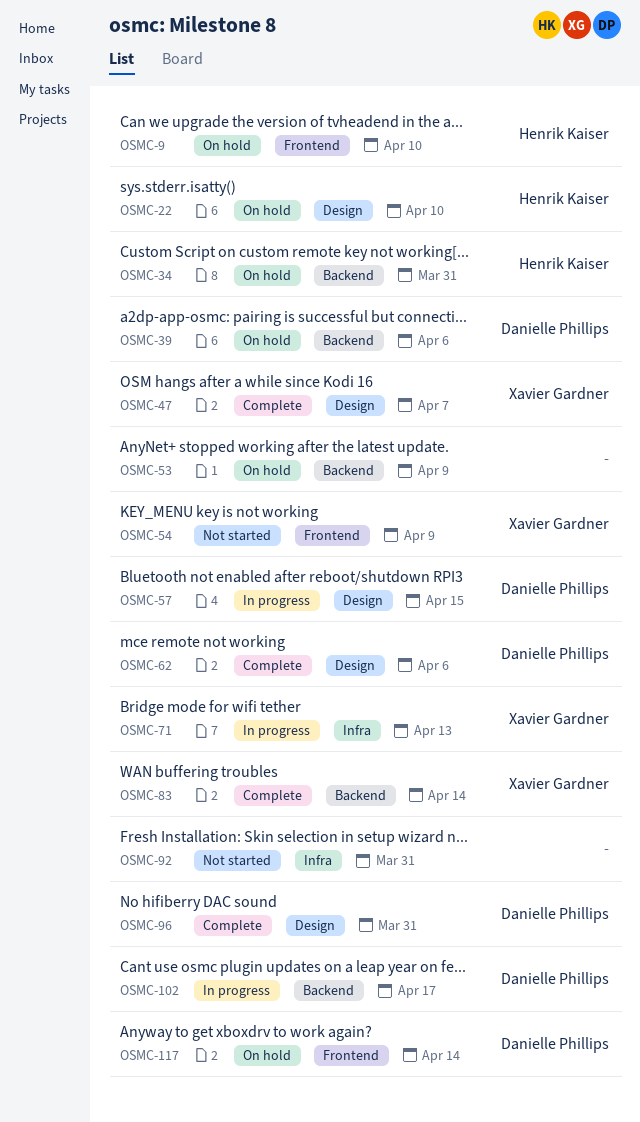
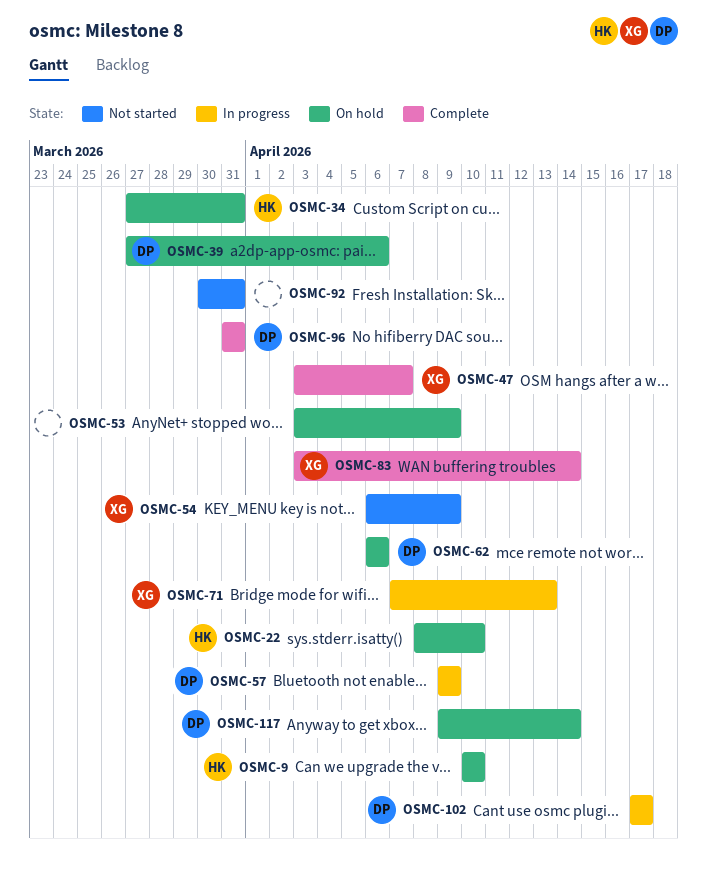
OSMC-57, due: Apr 15 -> Apr 9
OSMC-62, status: Complete -> On hold

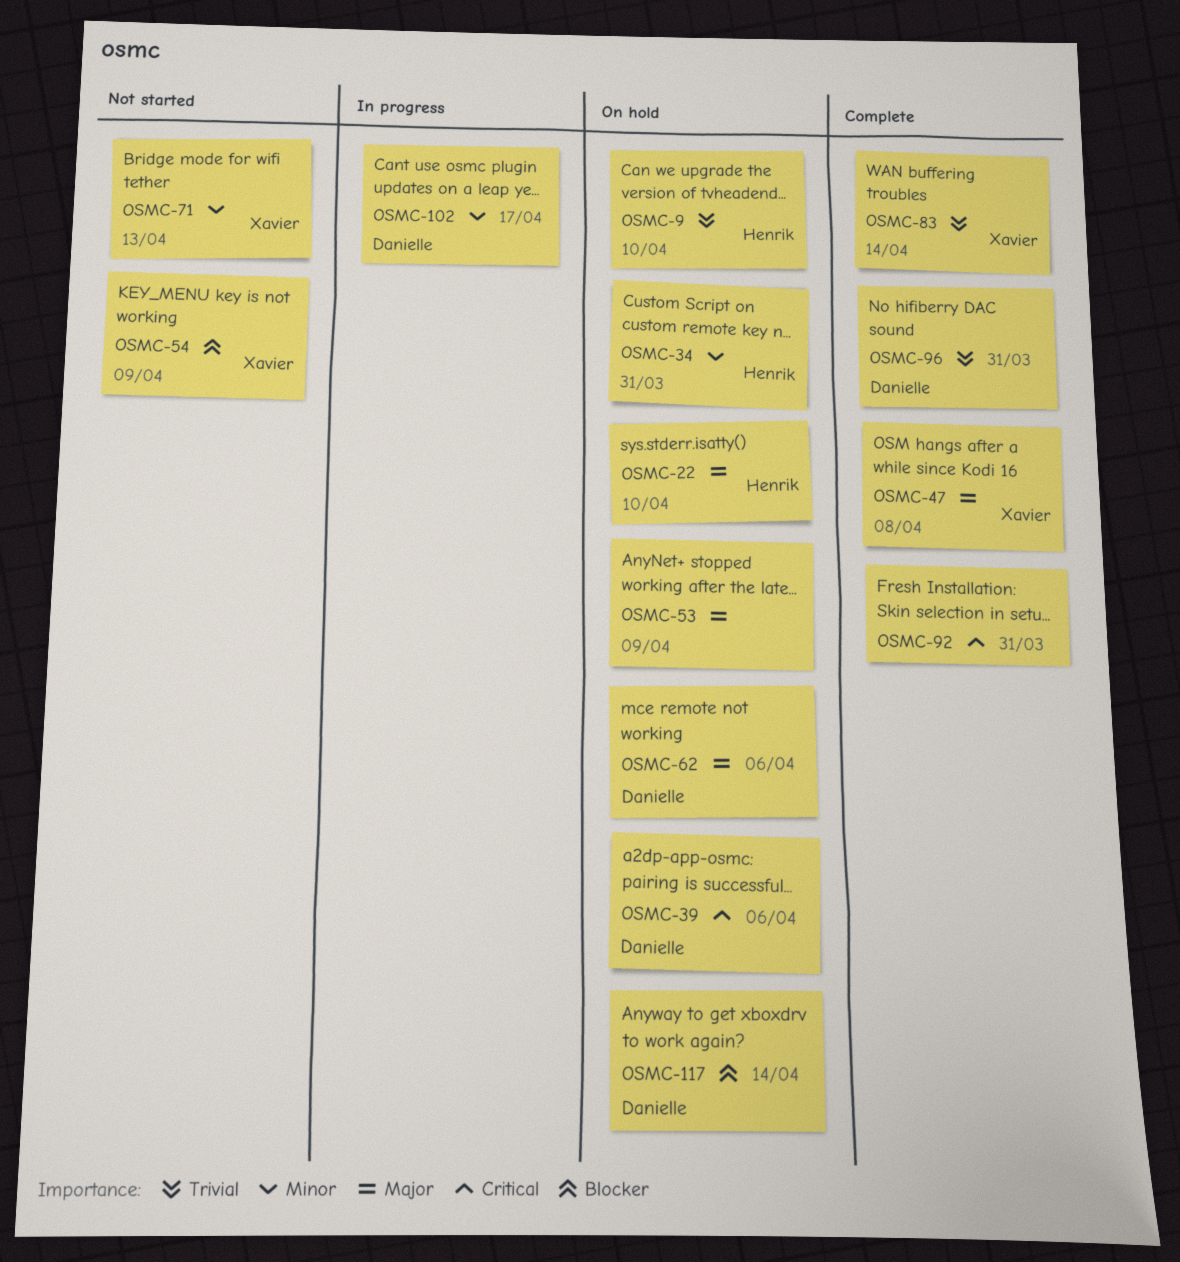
OSMC-47, due: Apr 7 -> Apr 8
OSMC-57: present -> none
OSMC-71, status: In progress -> Not started
OSMC-92, status: Not started -> Complete

